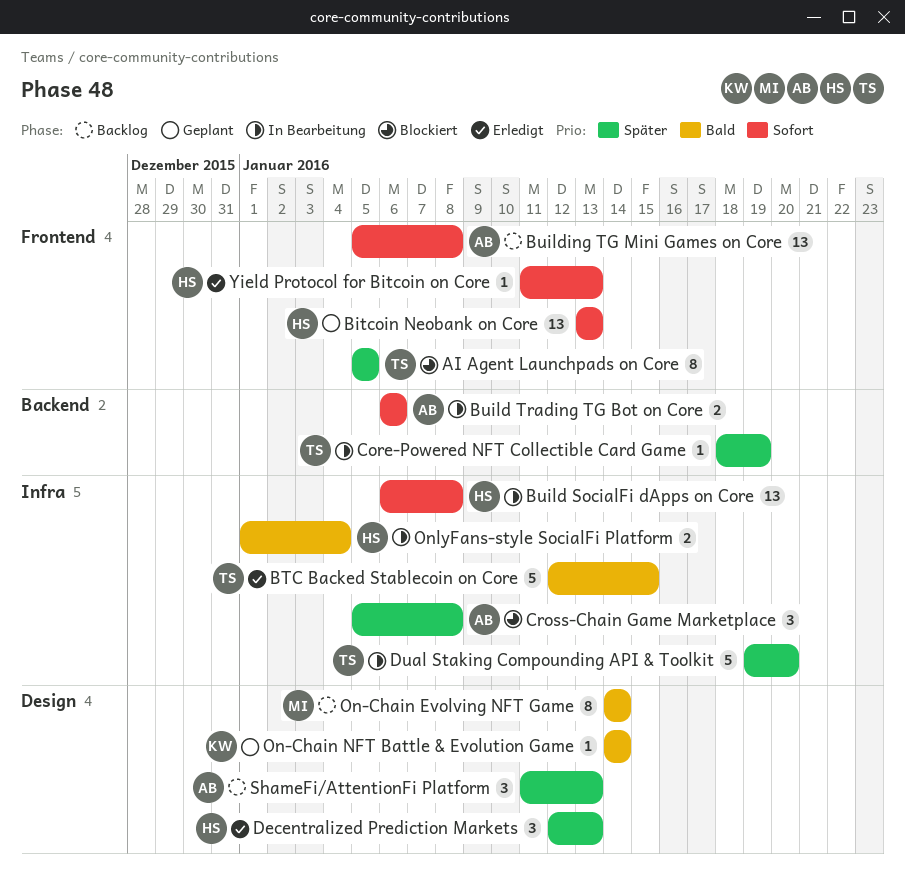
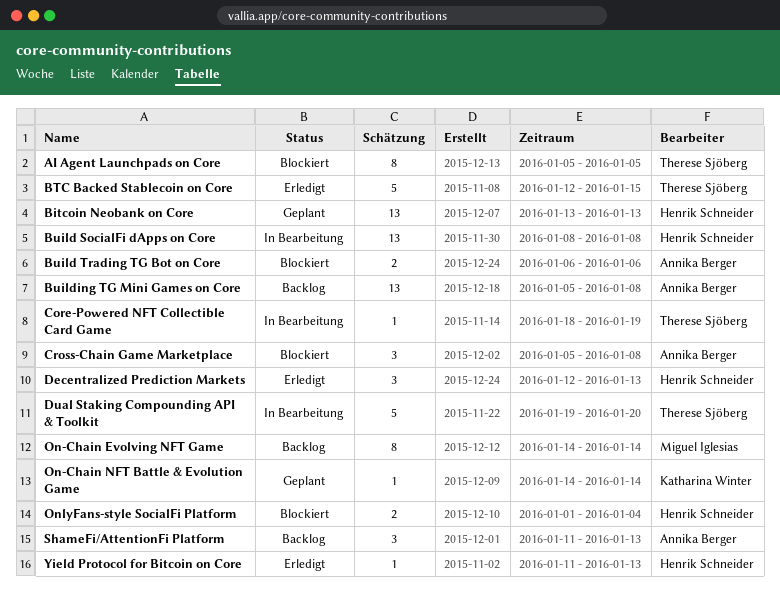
Build SocialFi dApps on Core, start: Jan 6 -> Jan 8
Build Trading TG Bot on Core, status: In Bearbeitung -> Blockiert
OnlyFans-style SocialFi Platform, status: In Bearbeitung -> Blockiert

